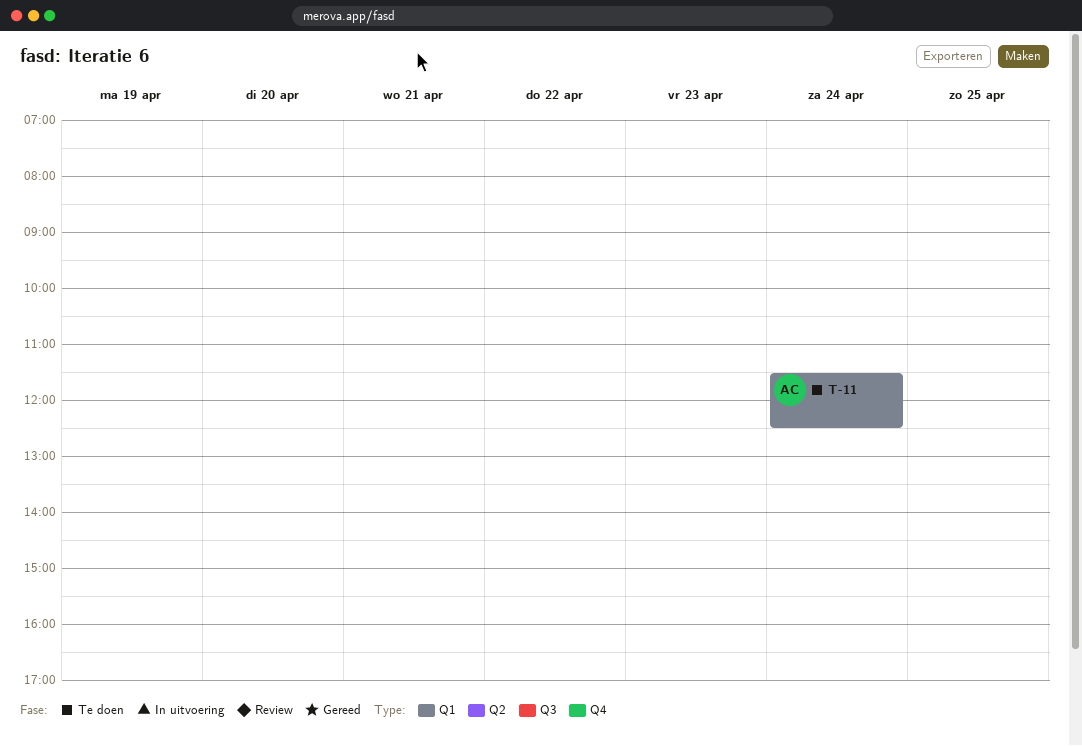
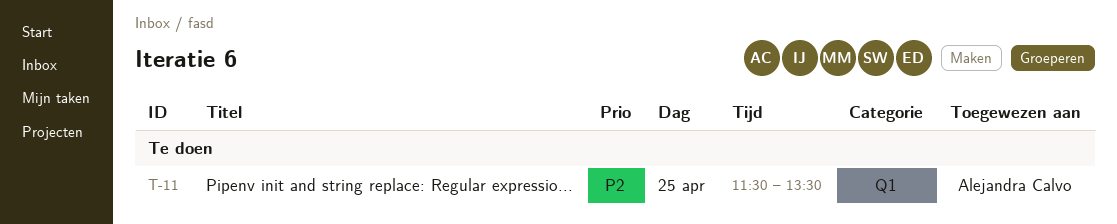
T-11, day: Apr 24 -> Apr 25
T-11, ends: 12:30 -> 13:30

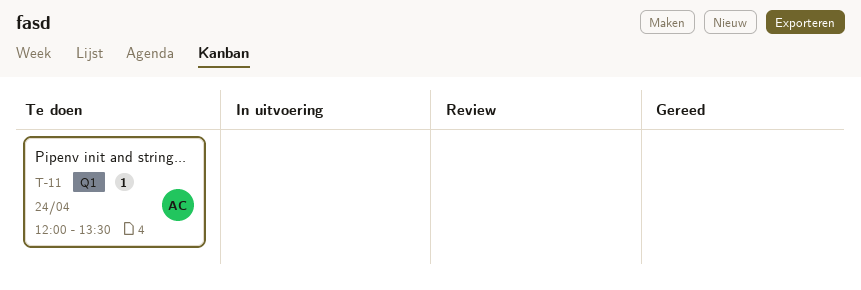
T-11, day: Apr 25 -> Apr 24
T-11, begins: 11:30 -> 12:00

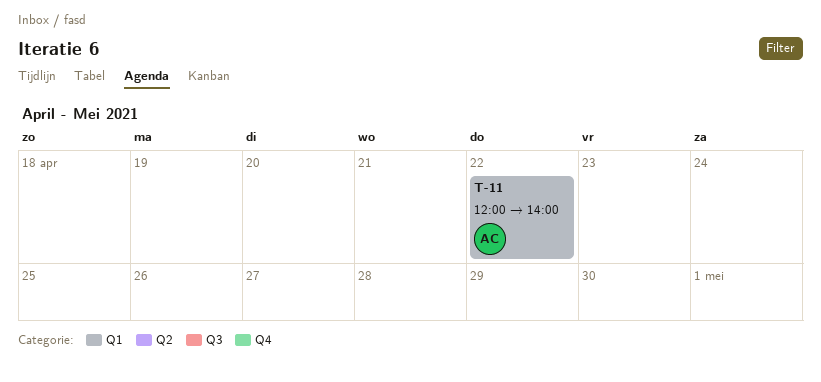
T-11, day: Apr 24 -> Apr 22
T-11, ends: 13:30 -> 14:00

